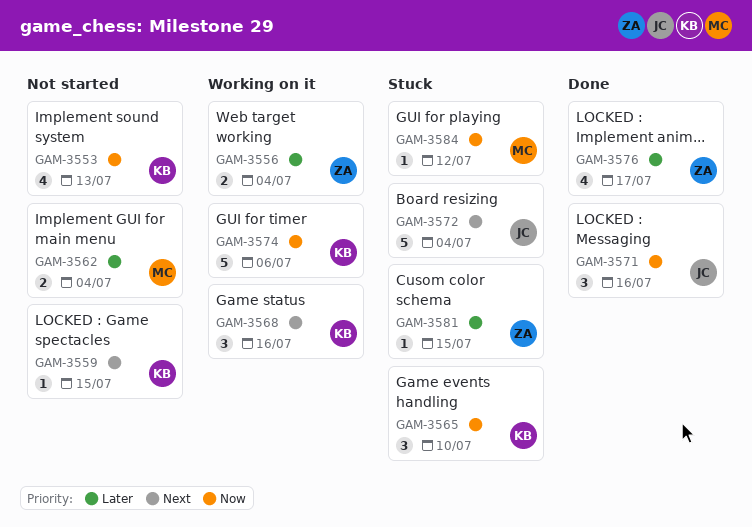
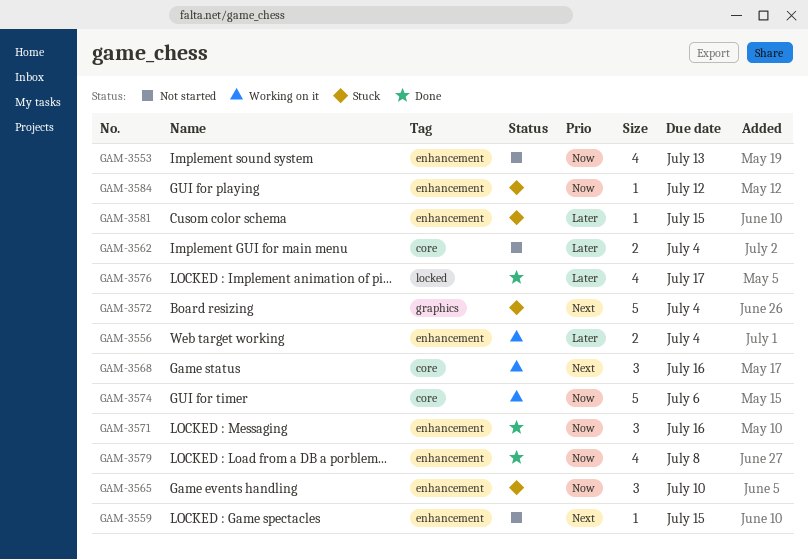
GAM-3579: none -> present

